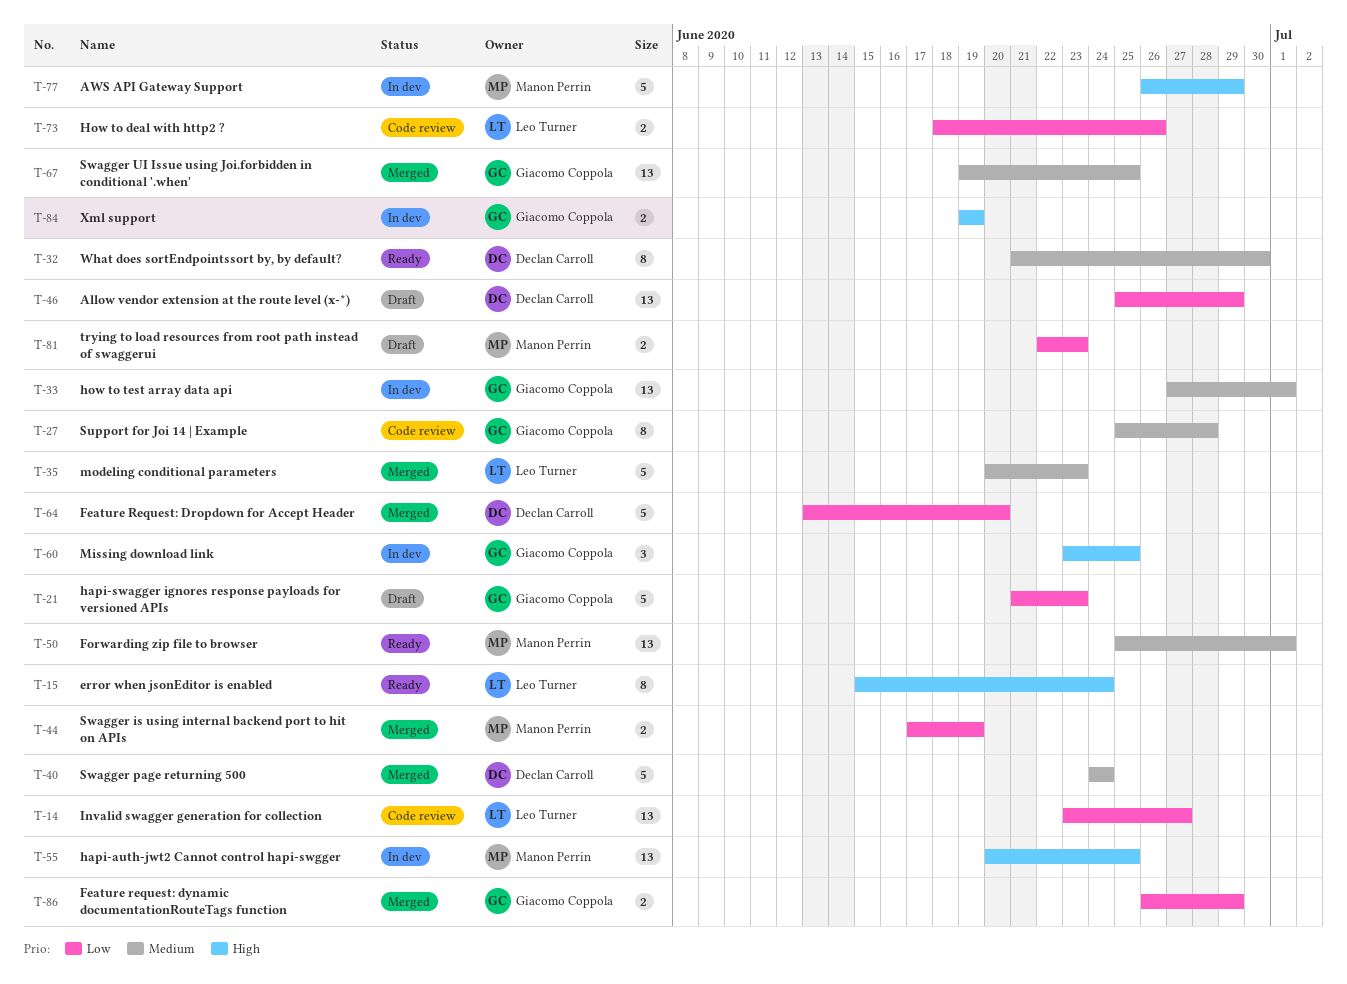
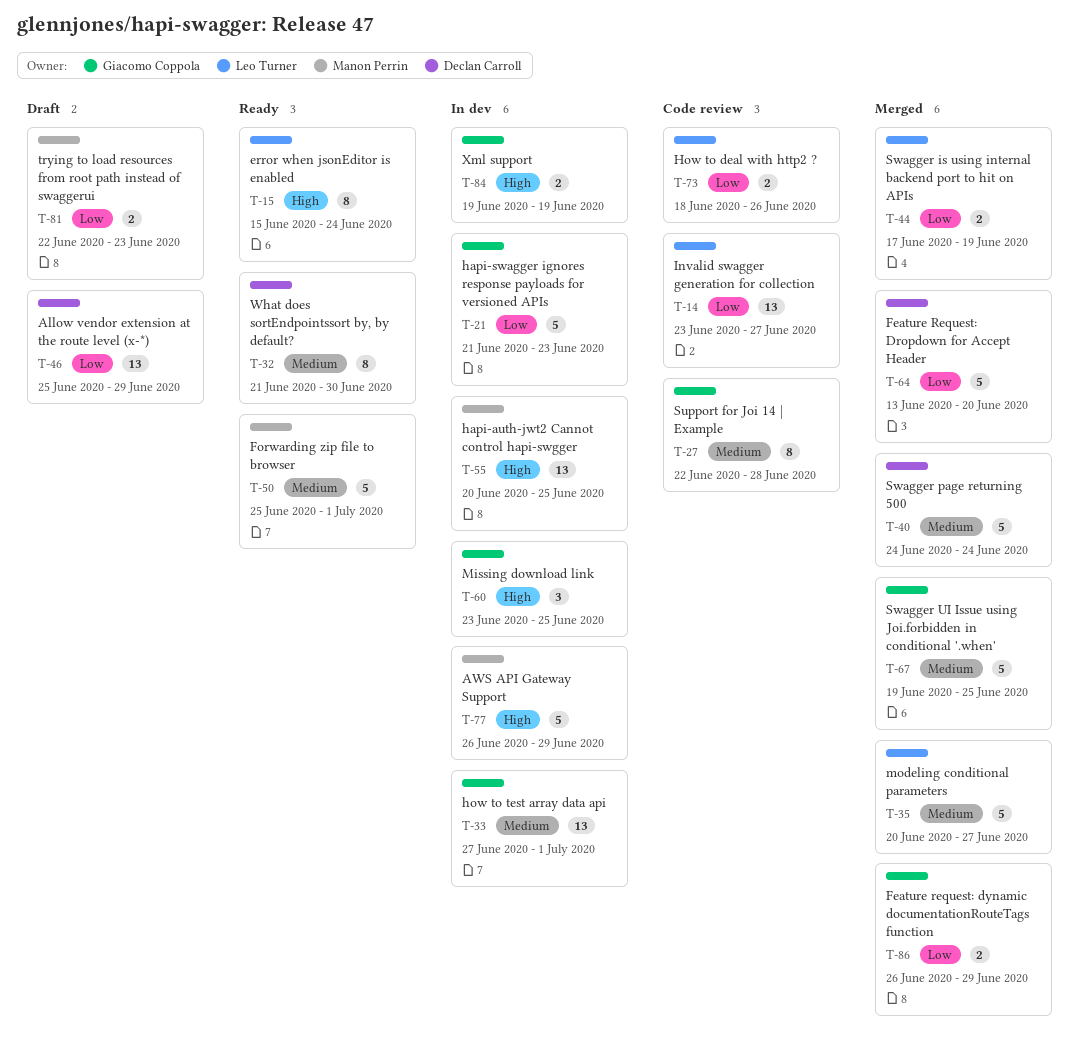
T-21, status: Draft -> In dev
T-27, start: Jun 25 -> Jun 22
T-35, due: Jun 23 -> Jun 27
T-44, owner: Manon Perrin -> Leo Turner
T-50, estimate: 13 -> 5
T-67, estimate: 13 -> 5

